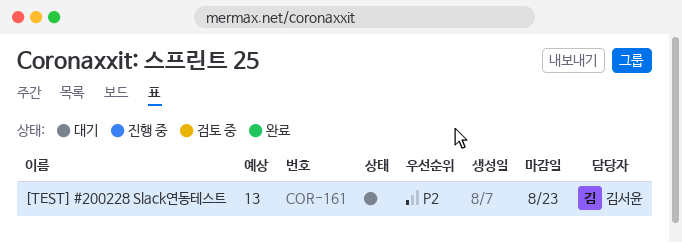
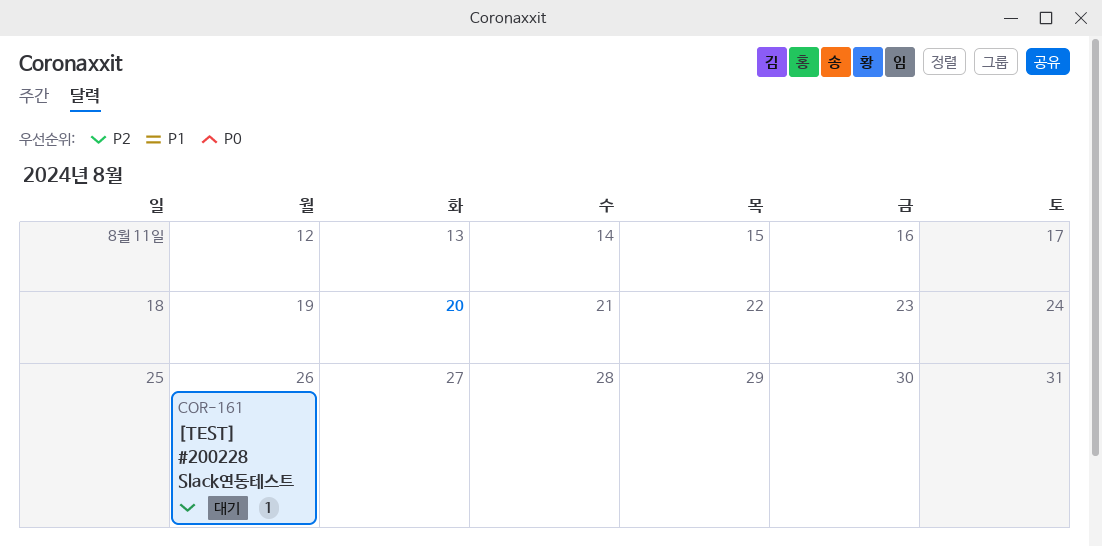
COR-161, estimate: 13 -> 1
COR-161, due: Aug 23 -> Aug 26

